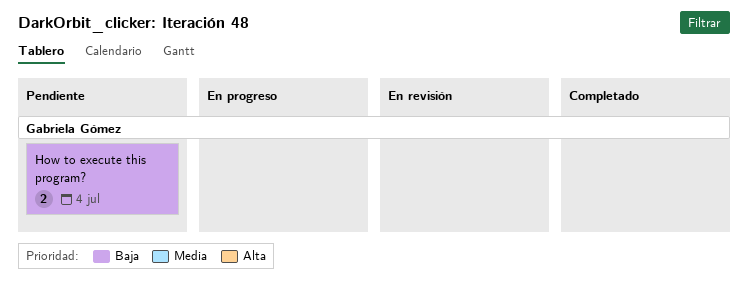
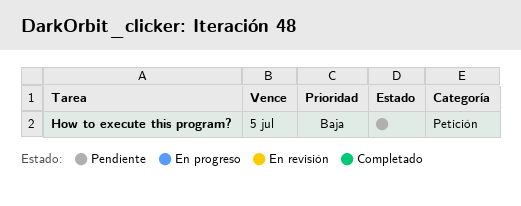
How to execute this program?, due: Jul 4 -> Jul 5

